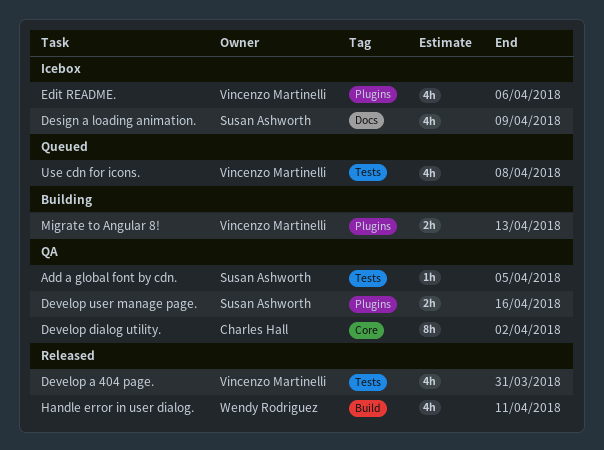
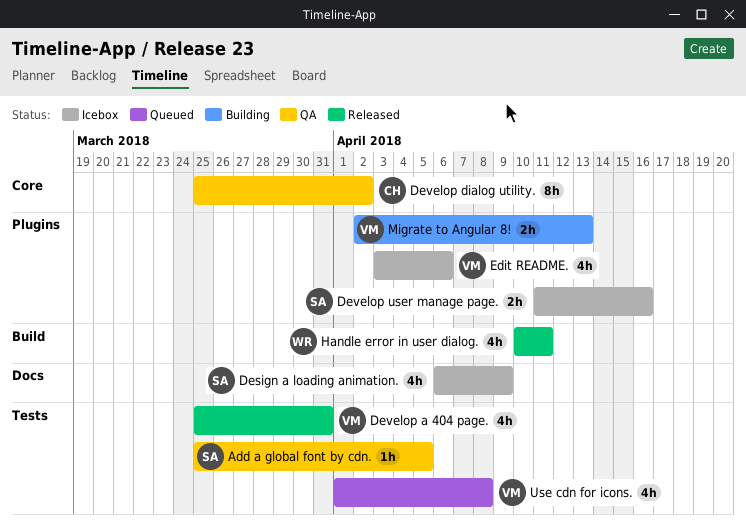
Develop user manage page., status: QA -> Icebox

